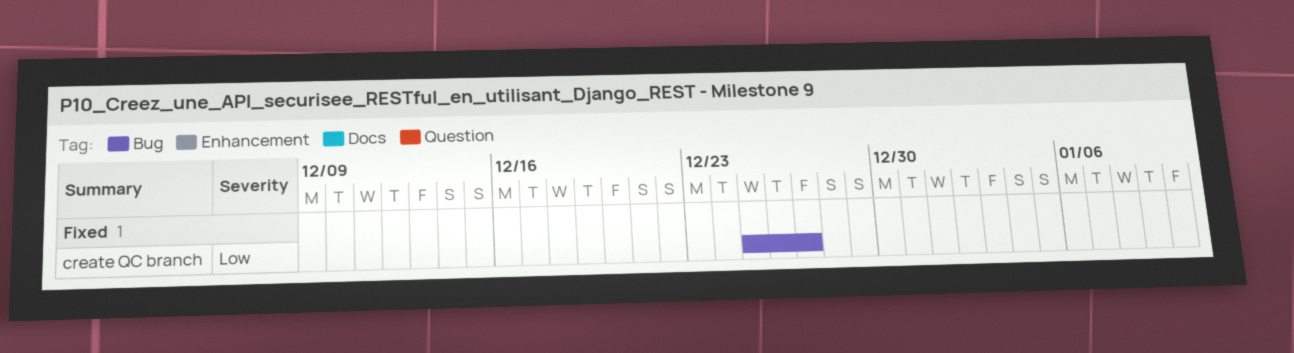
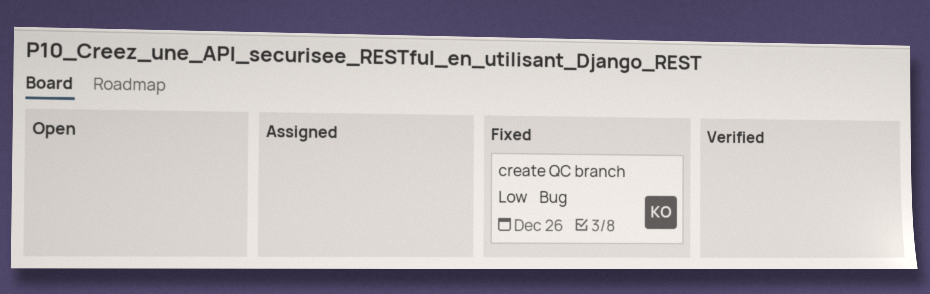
create QC branch, due: Dec 27 -> Dec 26

